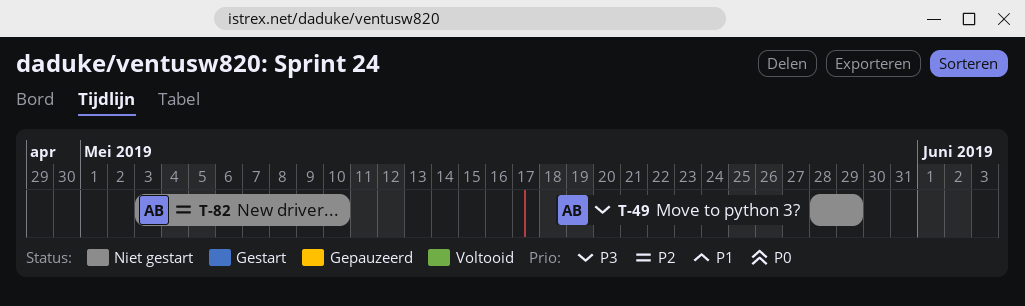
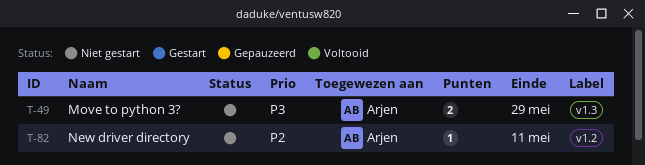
T-82, due: May 10 -> May 11

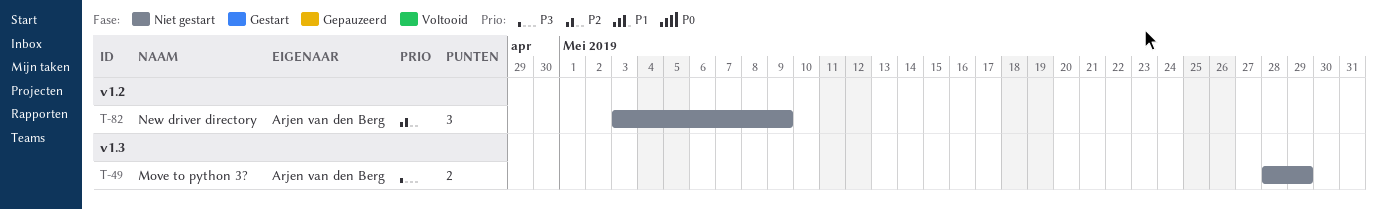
T-82, estimate: 1 -> 3
T-82, due: May 11 -> May 9

